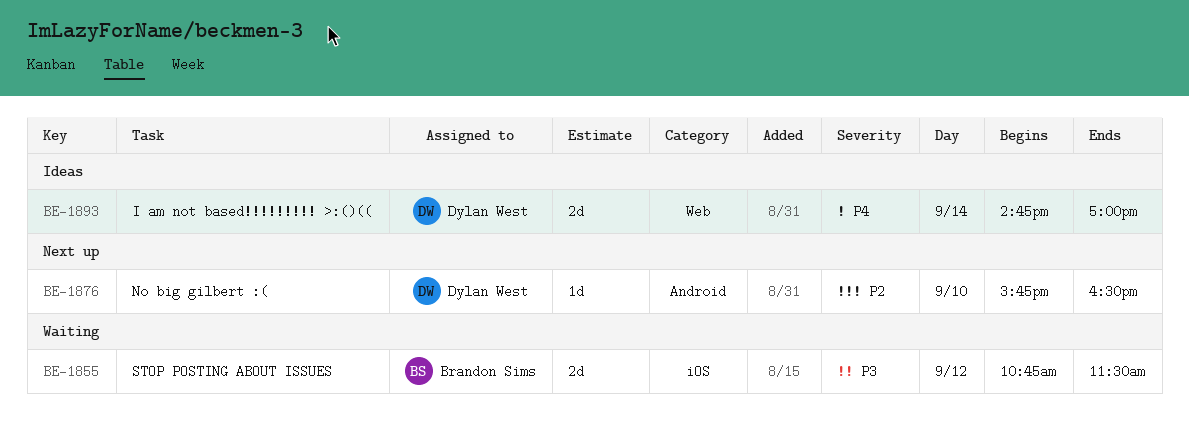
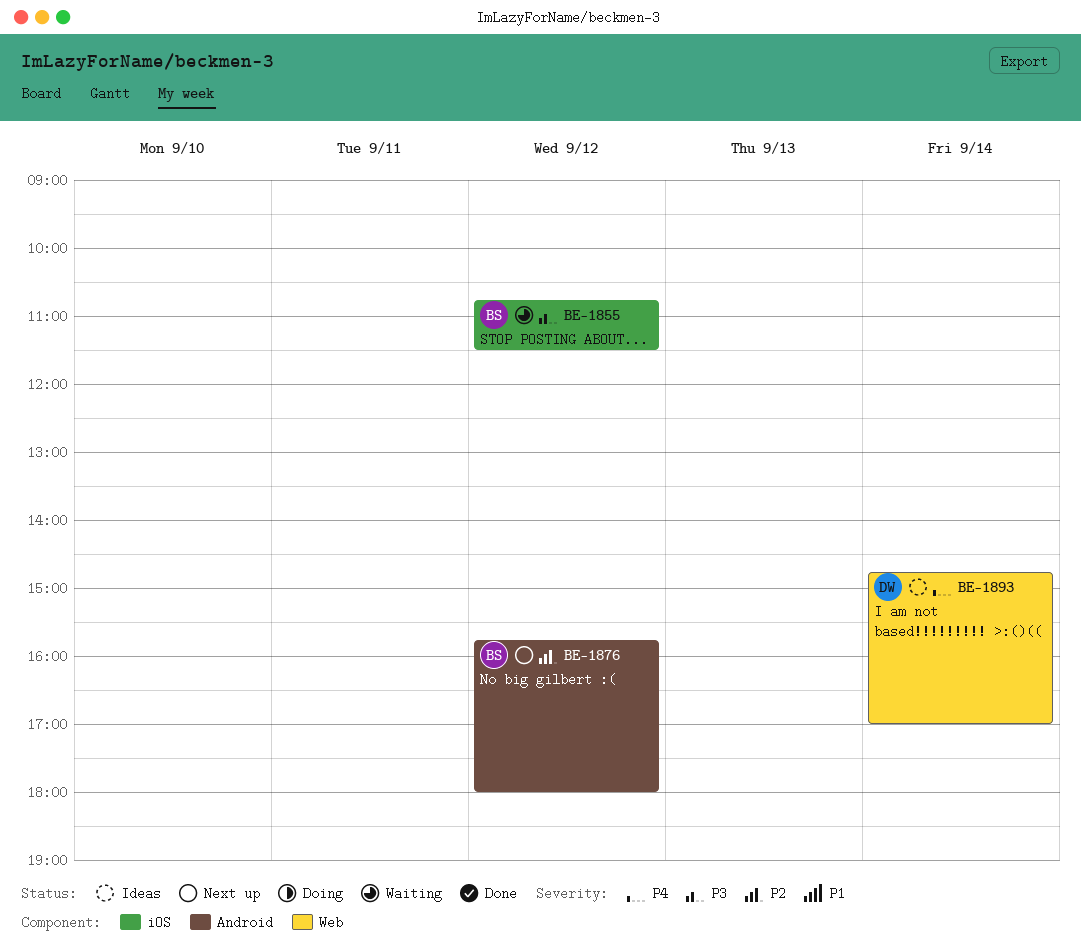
BE-1876, owner: Dylan West -> Brandon Sims
BE-1876, day: Sep 10 -> Sep 12
BE-1876, ends: 16:30 -> 18:00

